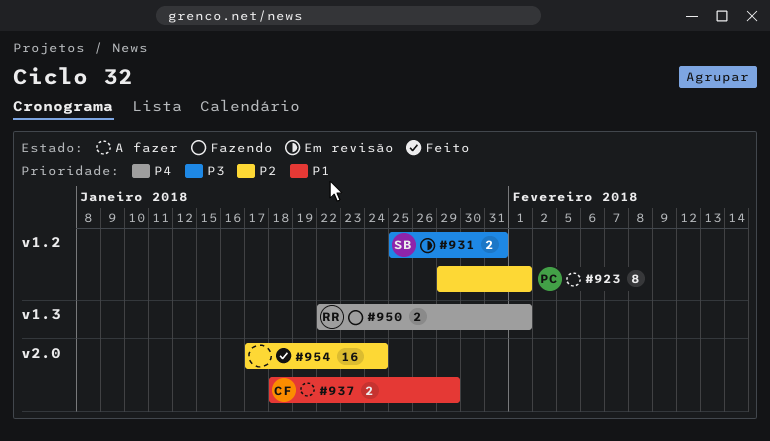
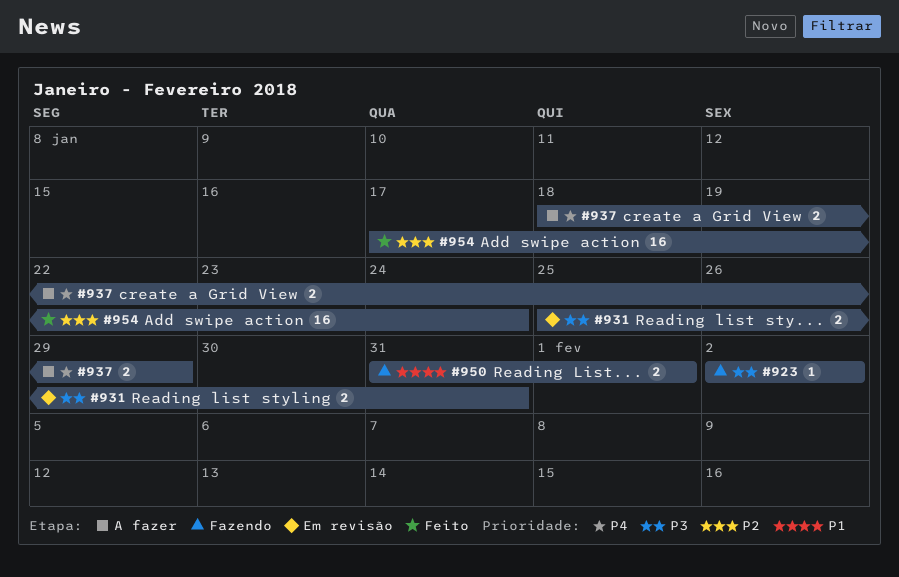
#923, status: A fazer -> Fazendo
#923, priority: P2 -> P3
#923, estimate: 8 -> 1
#923, start: Jan 29 -> Feb 2
#923, due: Feb 1 -> Feb 2
#937, priority: P1 -> P4
#950, priority: P4 -> P1
#950, start: Jan 22 -> Jan 31

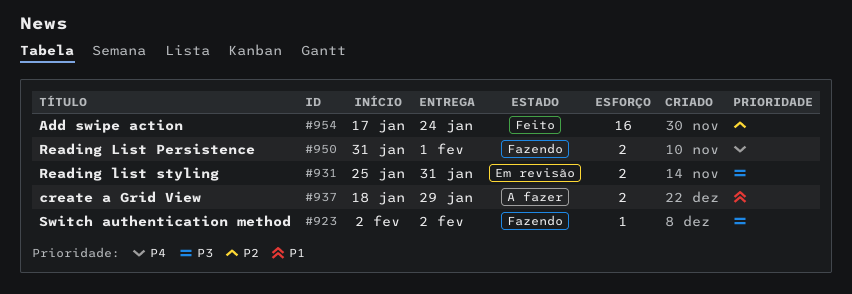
#937, priority: P4 -> P1
#950, priority: P1 -> P4

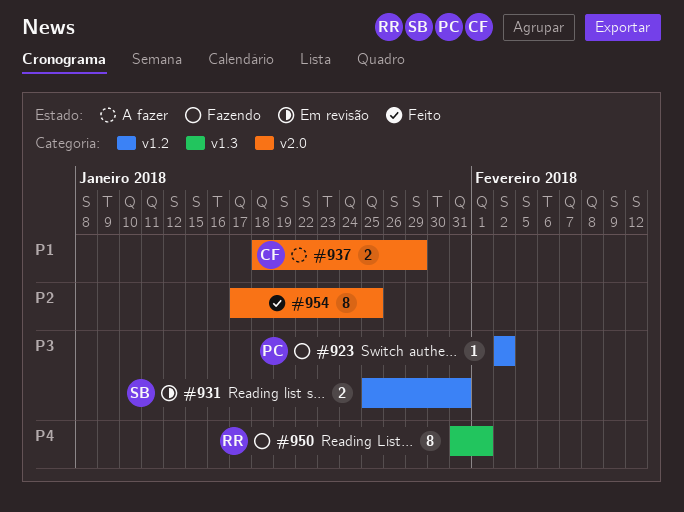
#950, estimate: 2 -> 8
#954, estimate: 16 -> 8
#954, due: Jan 24 -> Jan 25

